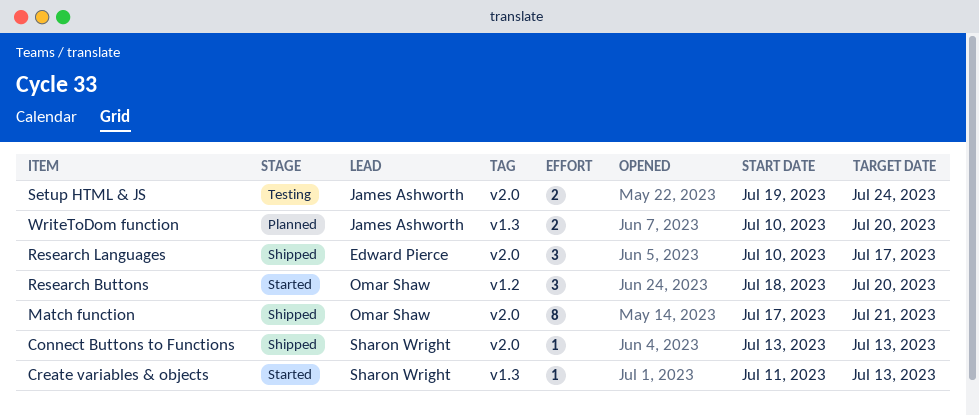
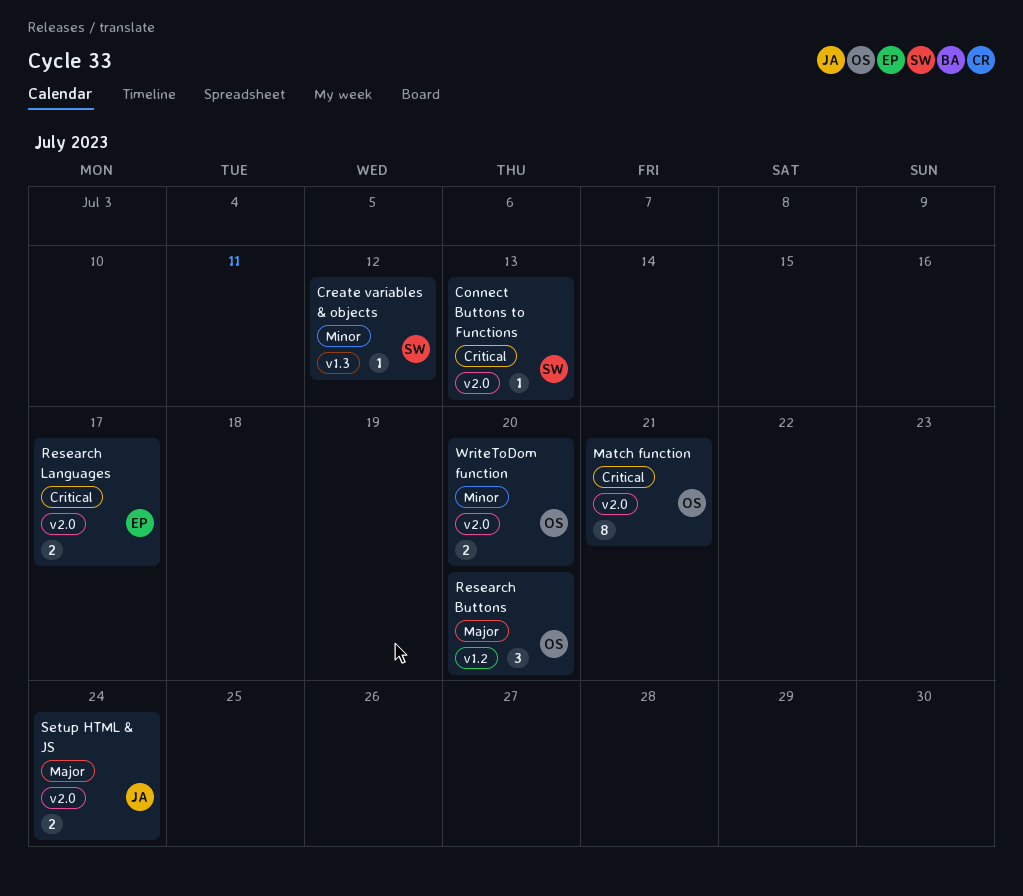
Create variables & objects, due: Jul 13 -> Jul 12
Research Languages, estimate: 3 -> 2
WriteToDom function, owner: James Ashworth -> Omar Shaw
WriteToDom function, label: v1.3 -> v2.0

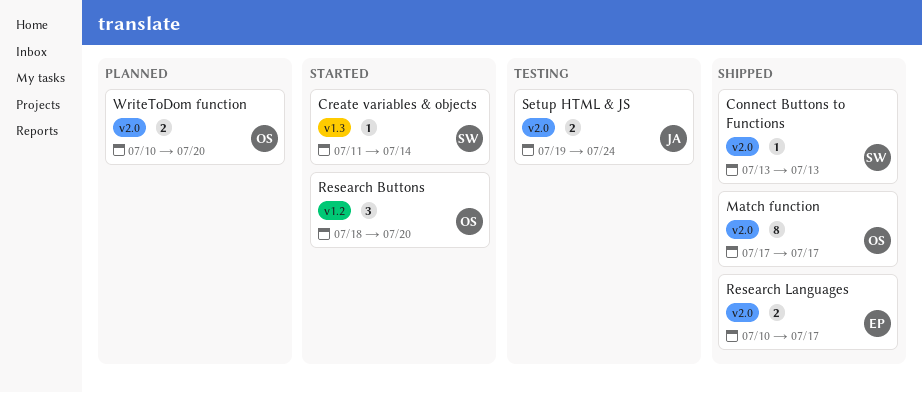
Create variables & objects, due: Jul 12 -> Jul 14
Match function, due: Jul 21 -> Jul 17

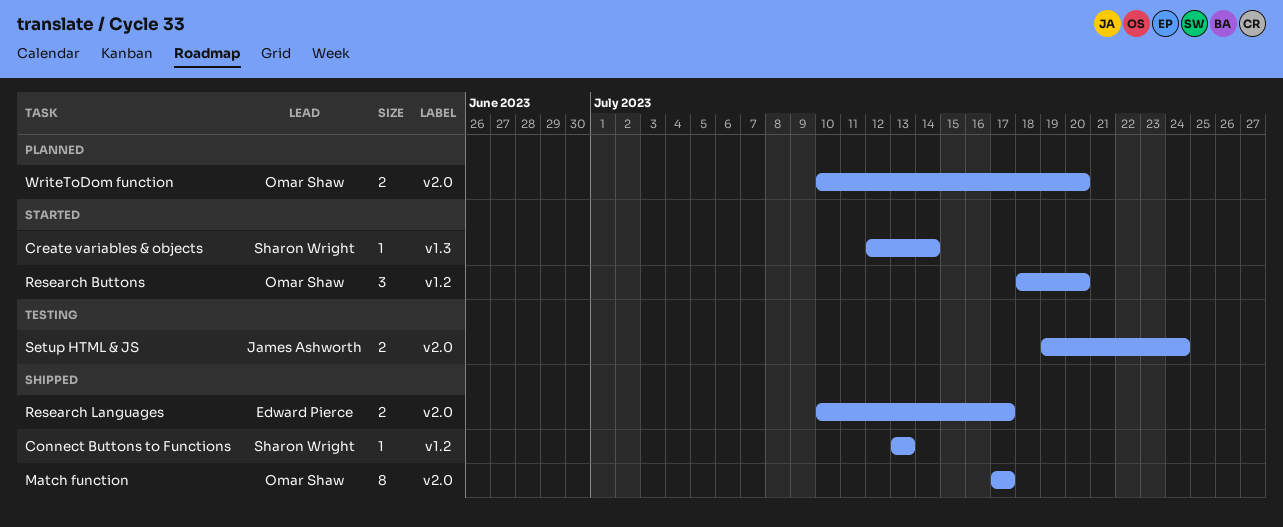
Connect Buttons to Functions, label: v2.0 -> v1.2
Create variables & objects, start: Jul 11 -> Jul 12

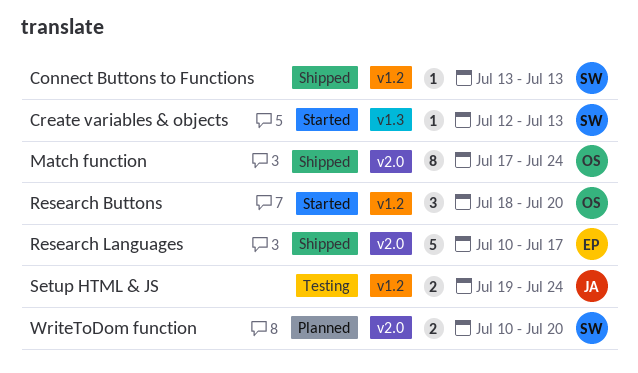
Create variables & objects, due: Jul 14 -> Jul 13
Match function, due: Jul 17 -> Jul 24
Research Languages, estimate: 2 -> 5
Setup HTML & JS, label: v2.0 -> v1.2
WriteToDom function, owner: Omar Shaw -> Sharon Wright

